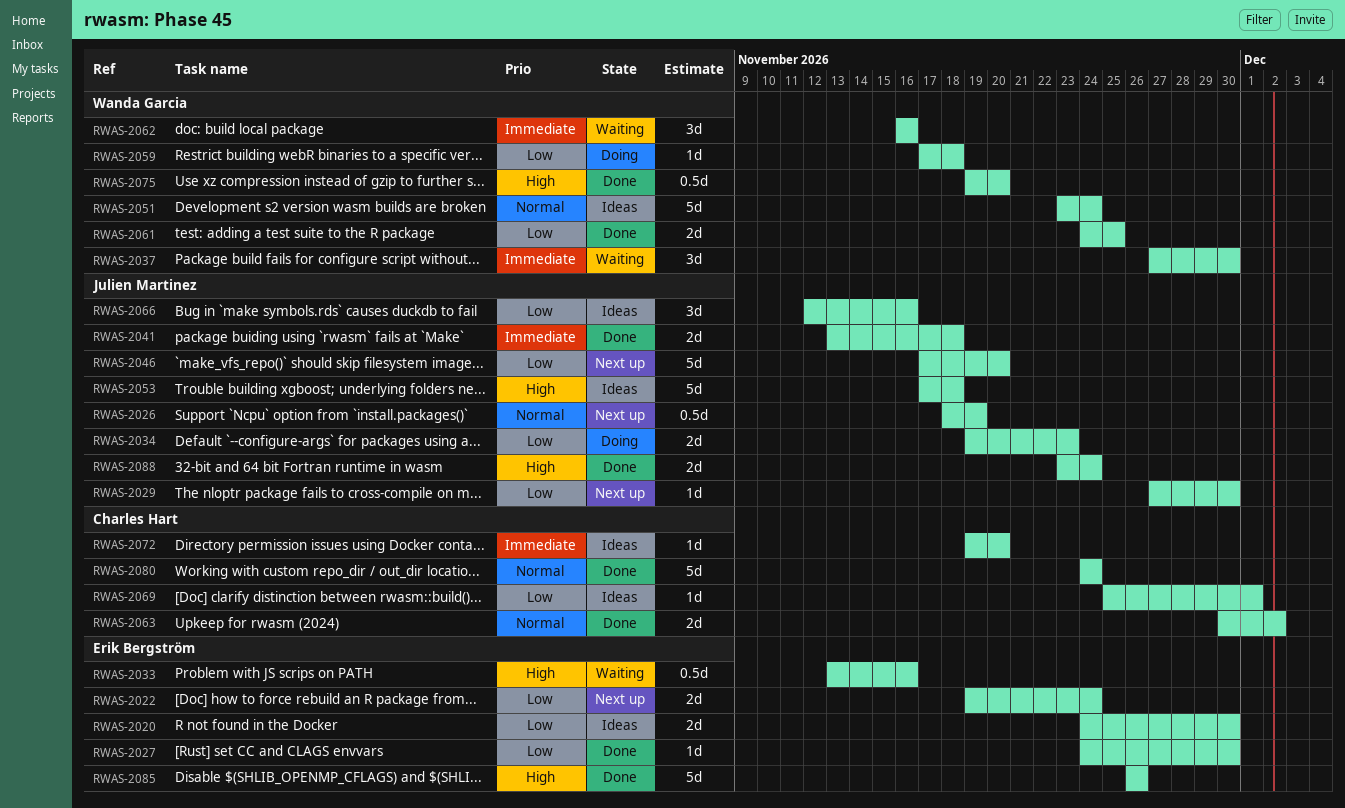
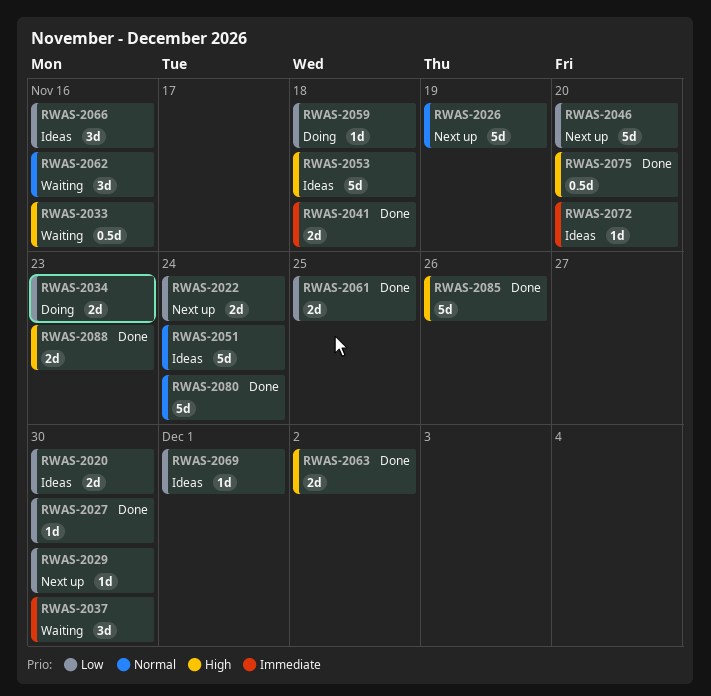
RWAS-2026, estimate: 0.5d -> 5d
RWAS-2062, priority: Immediate -> Normal
RWAS-2063, priority: Normal -> High
RWAS-2088, due: Nov 24 -> Nov 23

